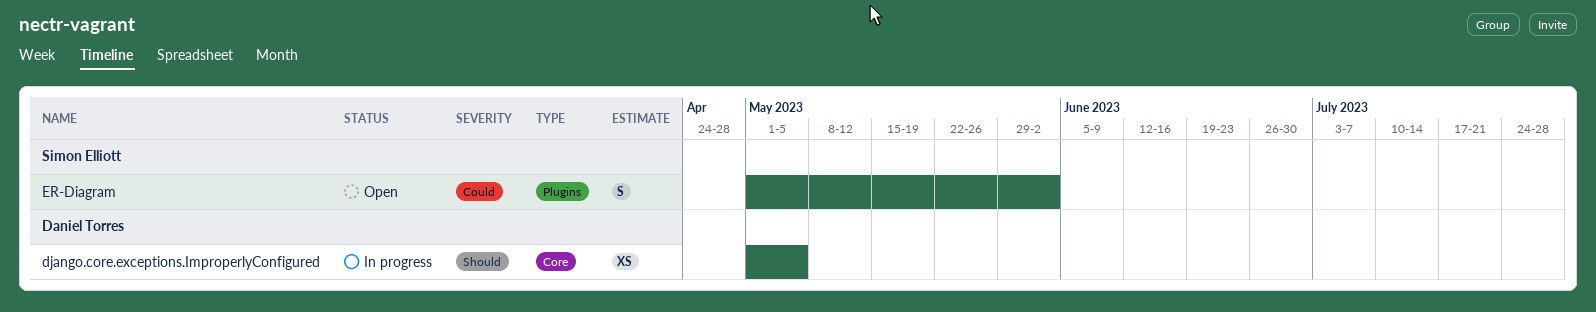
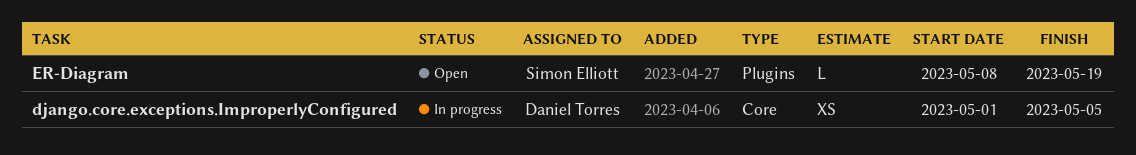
ER-Diagram, estimate: S -> L
ER-Diagram, start: May 1 -> May 8
ER-Diagram, due: Jun 2 -> May 19

